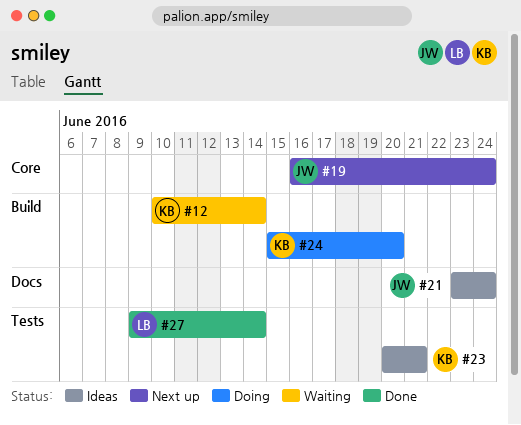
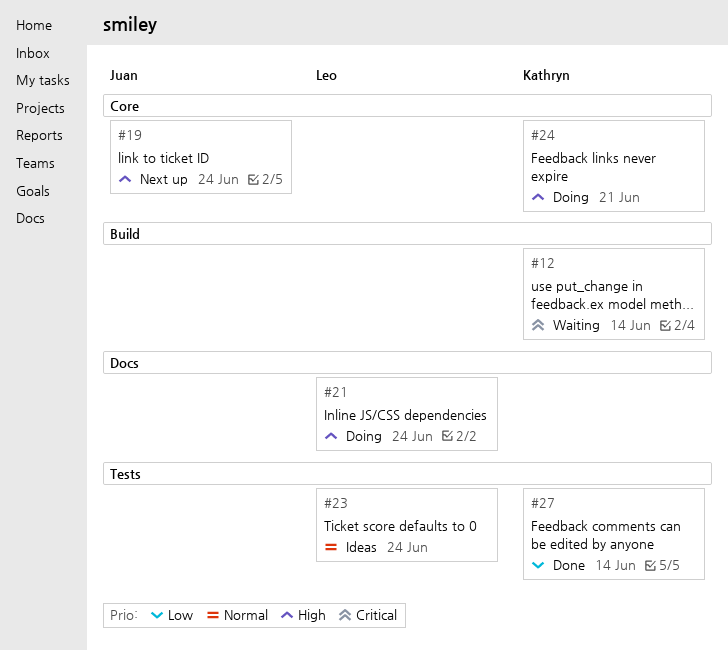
#21, status: Ideas -> Doing
#21, owner: Juan -> Leo
#23, owner: Kathryn -> Leo
#23, due: Jun 21 -> Jun 24
#24, label: Build -> Core
#24, due: Jun 20 -> Jun 21
#27, owner: Leo -> Kathryn

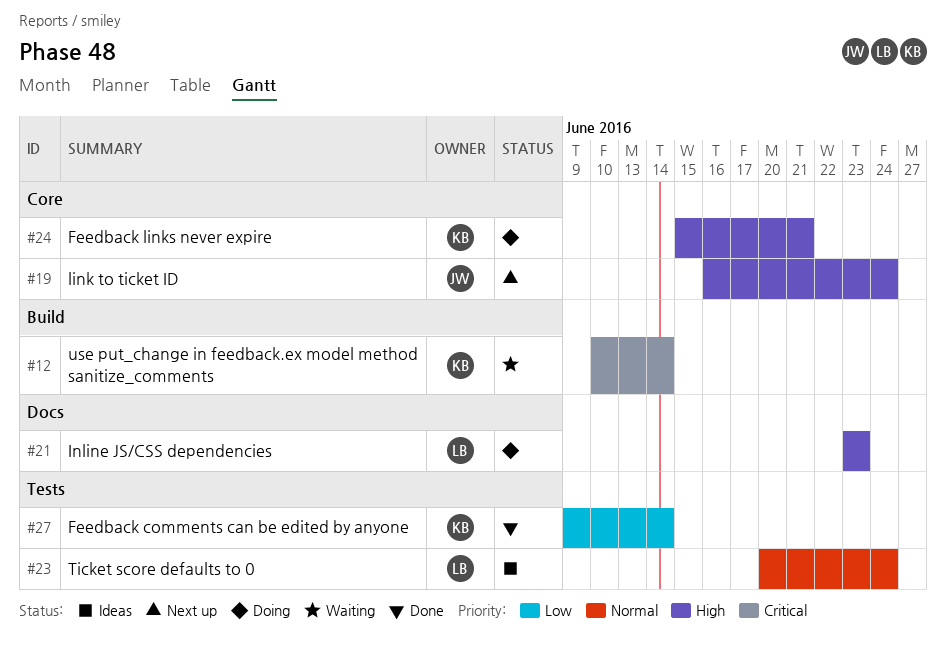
#21, due: Jun 24 -> Jun 23

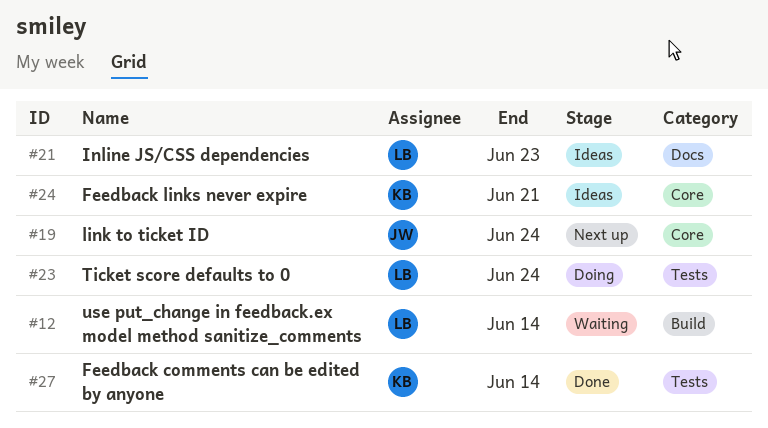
#12, owner: KB -> LB
#21, status: Doing -> Ideas
#23, status: Ideas -> Doing
#24, status: Doing -> Ideas

